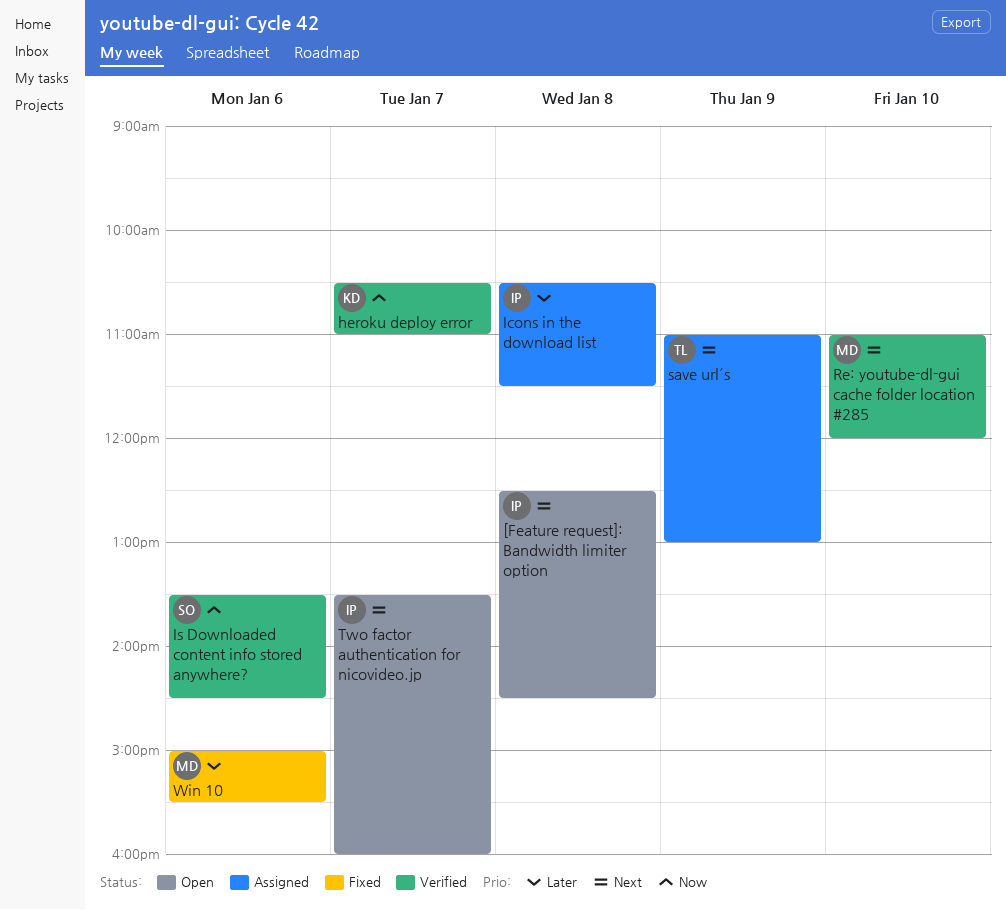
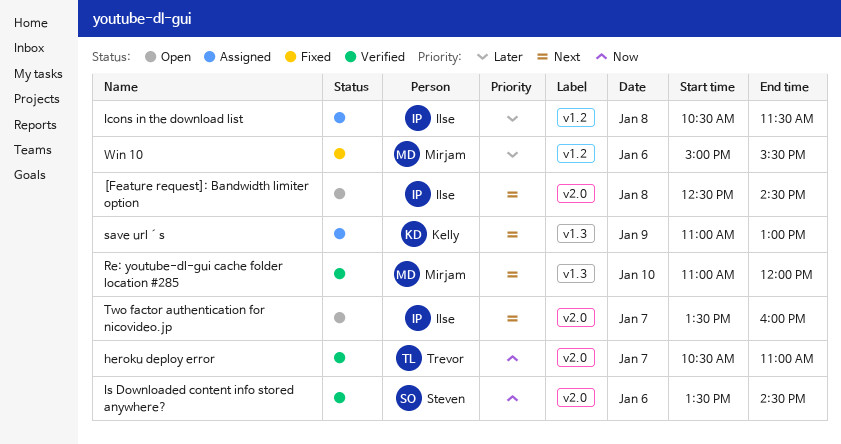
heroku deploy error, owner: Kelly -> Trevor
save url´s, owner: Trevor -> Kelly

